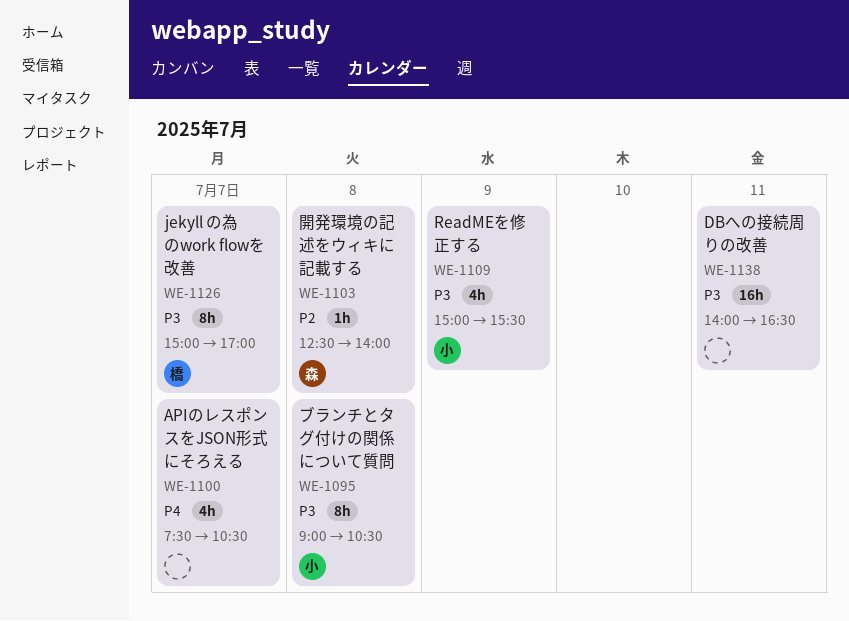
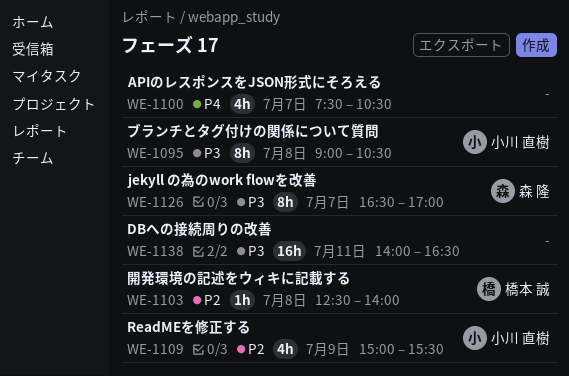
WE-1103, owner: 森 隆 -> 橋本 誠
WE-1109, priority: P3 -> P2
WE-1126, owner: 橋本 誠 -> 森 隆
WE-1126, begins: 15:00 -> 16:30

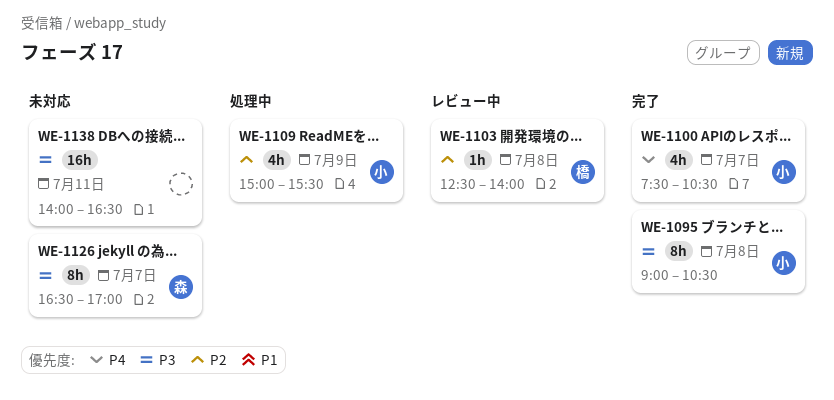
WE-1100, owner: none -> 小川 直樹

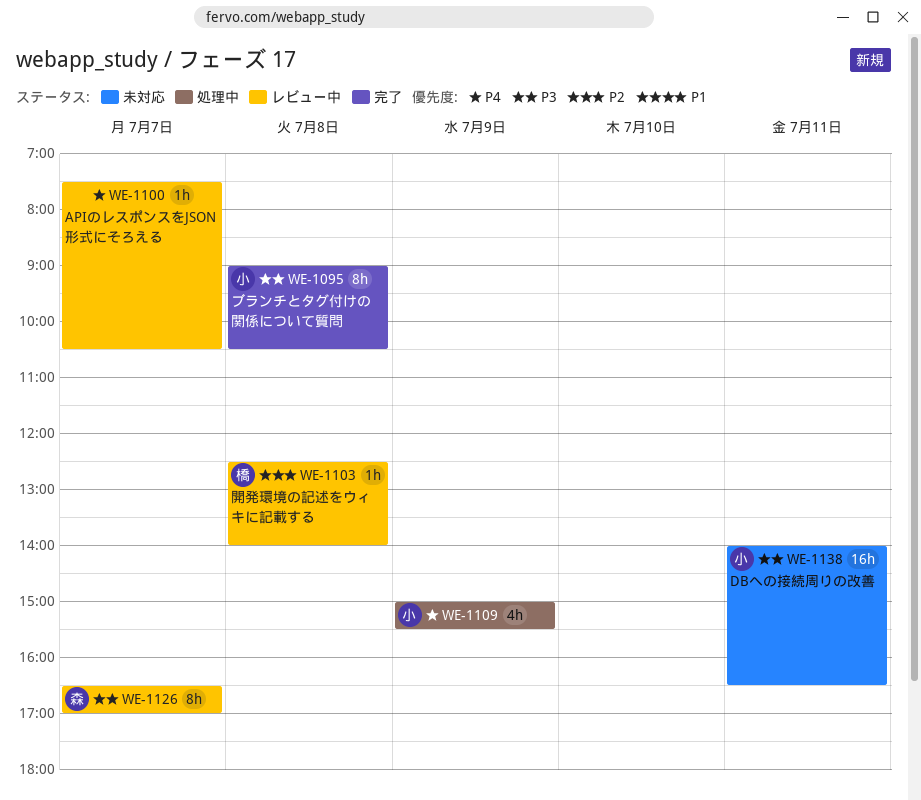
WE-1100, status: 完了 -> レビュー中
WE-1100, owner: 小 -> none
WE-1100, estimate: 4h -> 1h
WE-1109, priority: P2 -> P4
WE-1126, status: 未対応 -> レビュー中
WE-1138, owner: none -> 小

